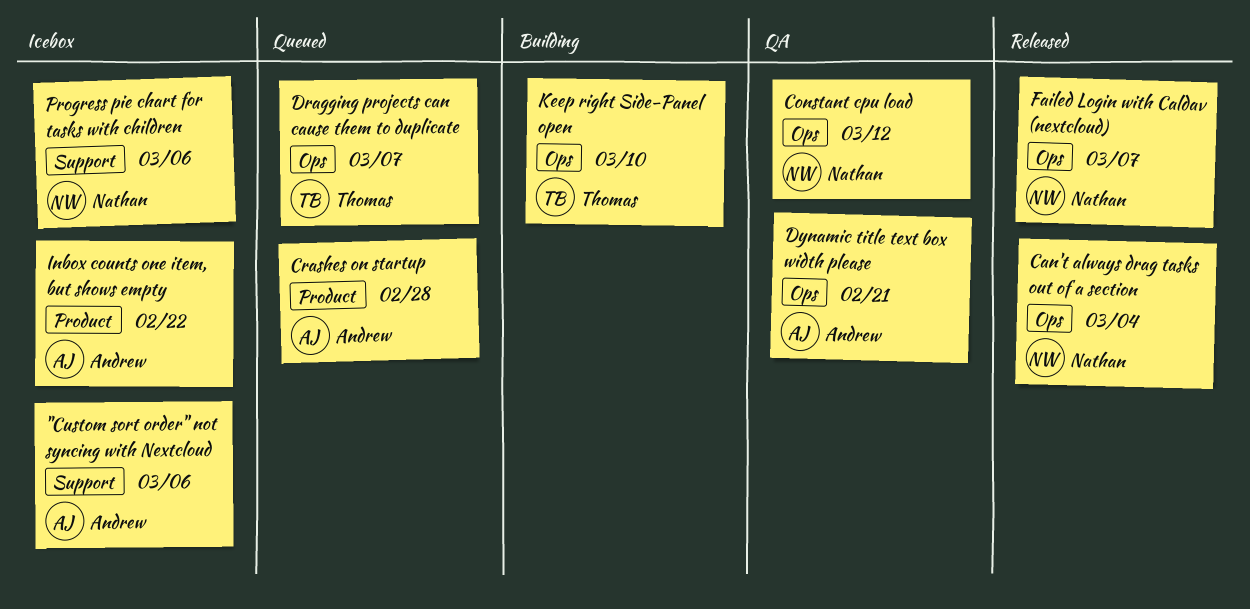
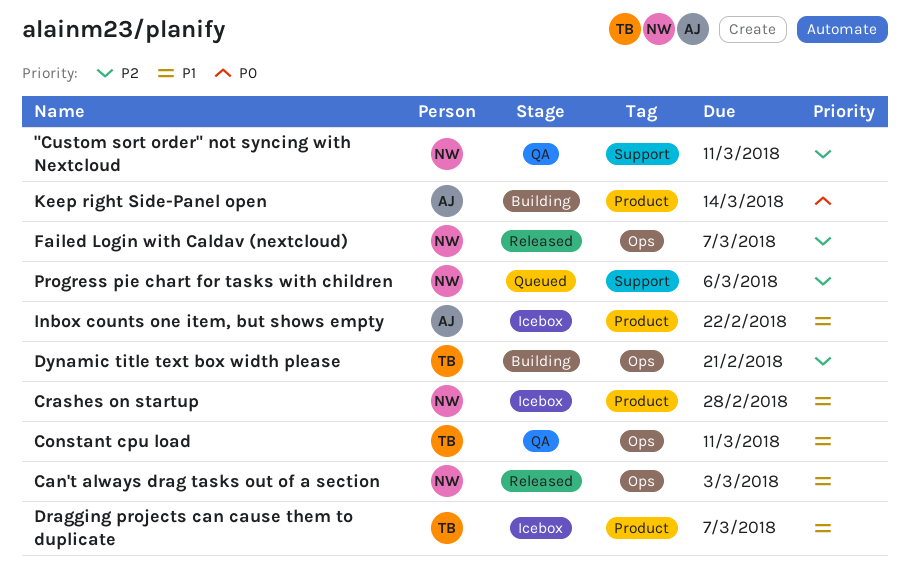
"Custom sort order" not syncing with Nextcloud, status: Icebox -> QA
"Custom sort order" not syncing with Nextcloud, owner: Andrew -> Nathan
"Custom sort order" not syncing with Nextcloud, due: Mar 6 -> Mar 11
Can't always drag tasks out of a section, due: Mar 4 -> Mar 3
Constant cpu load, owner: Nathan -> Thomas
Constant cpu load, due: Mar 12 -> Mar 11
Crashes on startup, status: Queued -> Icebox
Crashes on startup, owner: Andrew -> Nathan
Dragging projects can cause them to duplicate, status: Queued -> Icebox
Dragging projects can cause them to duplicate, label: Ops -> Product
Dynamic title text box width please, status: QA -> Building
Dynamic title text box width please, owner: Andrew -> Thomas
Keep right Side-Panel open, owner: Thomas -> Andrew
Keep right Side-Panel open, label: Ops -> Product
Keep right Side-Panel open, due: Mar 10 -> Mar 14
Progress pie chart for tasks with children, status: Icebox -> Queued

